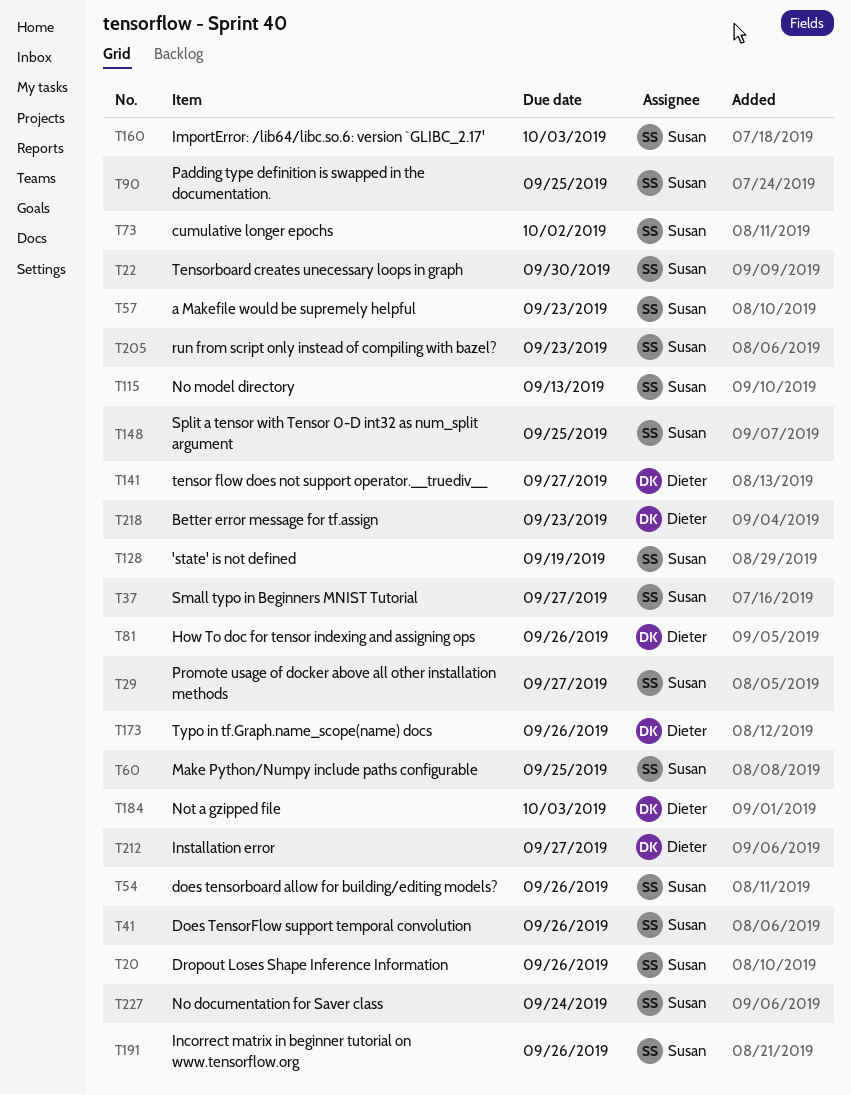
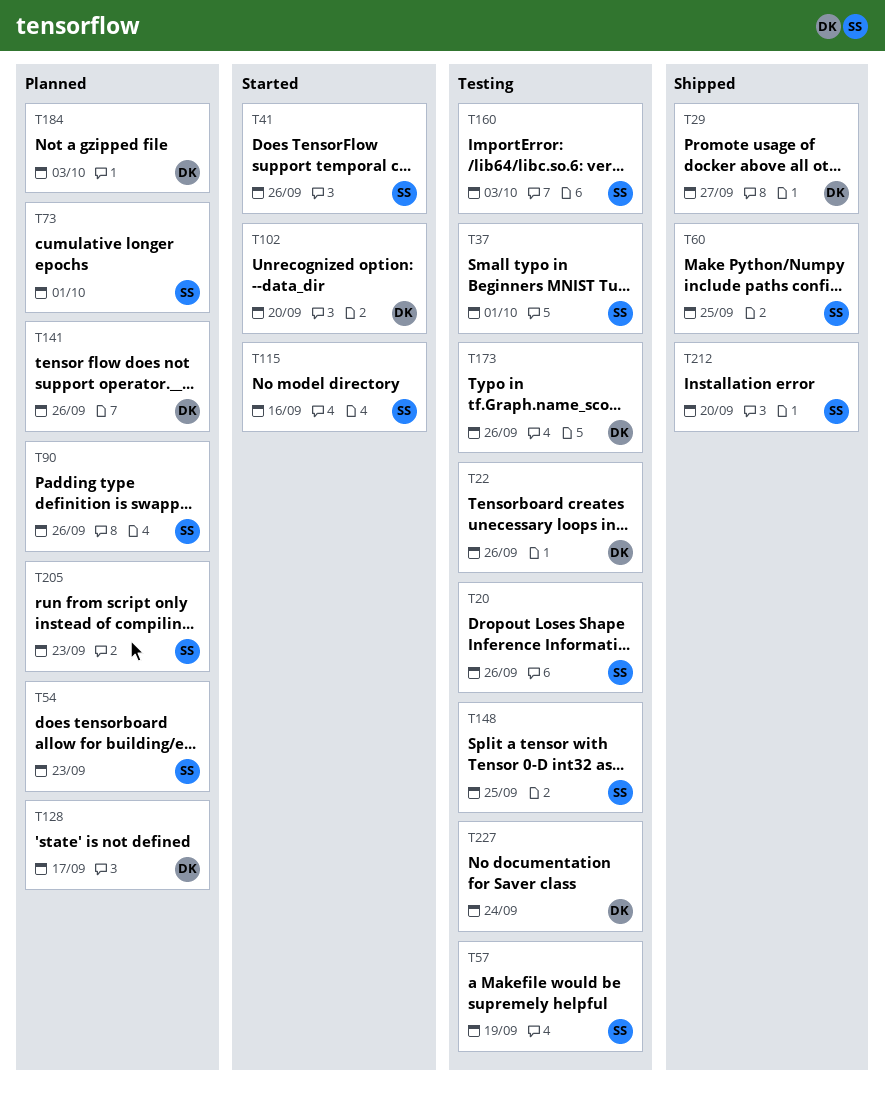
T22, owner: Susan -> Dieter
T22, due: Sep 30 -> Sep 26
T29, owner: Susan -> Dieter
T37, due: Sep 27 -> Oct 1
T54, due: Sep 26 -> Sep 23
T57, due: Sep 23 -> Sep 19
T73, due: Oct 2 -> Oct 1
T81: present -> none
T90, due: Sep 25 -> Sep 26
T102: none -> present
T115, due: Sep 13 -> Sep 16
T128, owner: Susan -> Dieter
T128, due: Sep 19 -> Sep 17
T141, due: Sep 27 -> Sep 26
T191: present -> none
T212, owner: Dieter -> Susan
T212, due: Sep 27 -> Sep 20
T218: present -> none
T227, owner: Susan -> Dieter

